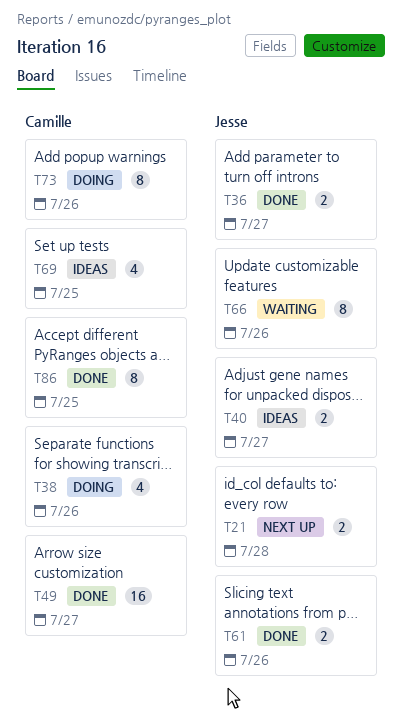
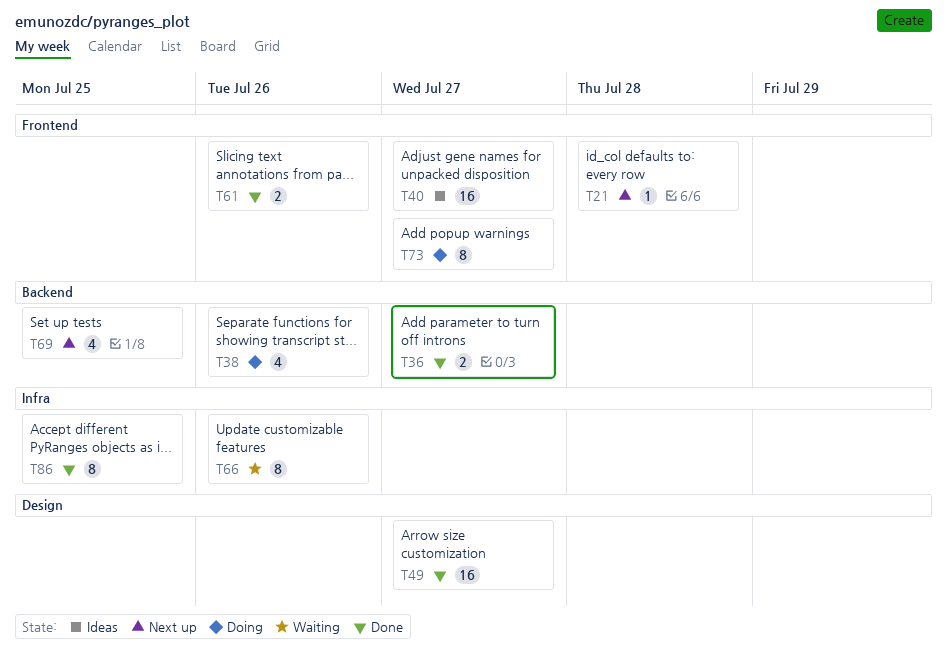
T21, estimate: 2 -> 1
T40, estimate: 2 -> 16
T69, status: Ideas -> Next up
T73, due: Jul 26 -> Jul 27

